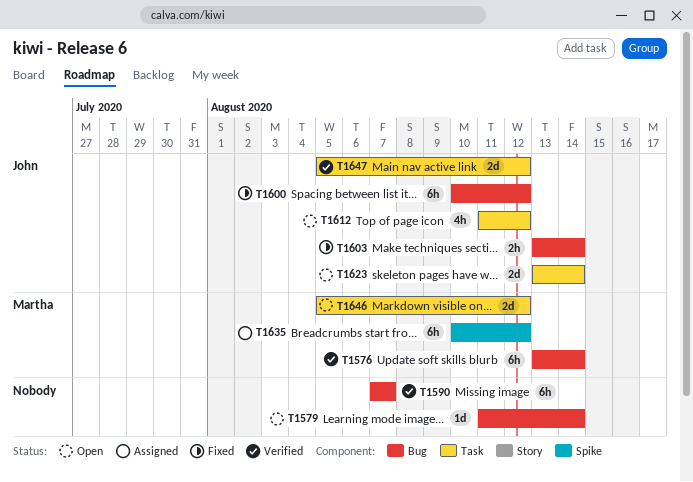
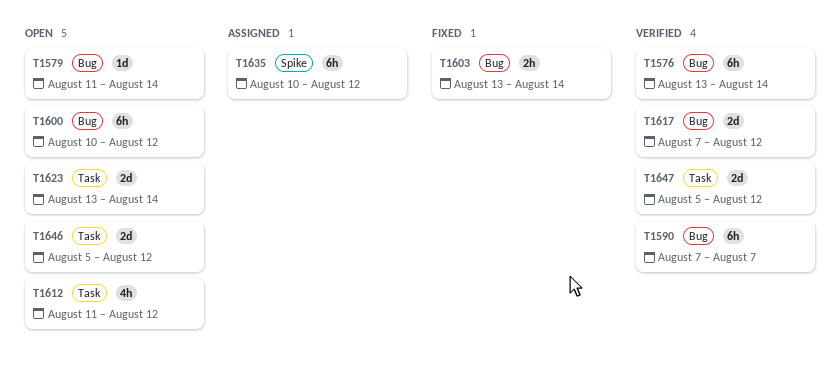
T1600, status: Fixed -> Open
T1617: none -> present

